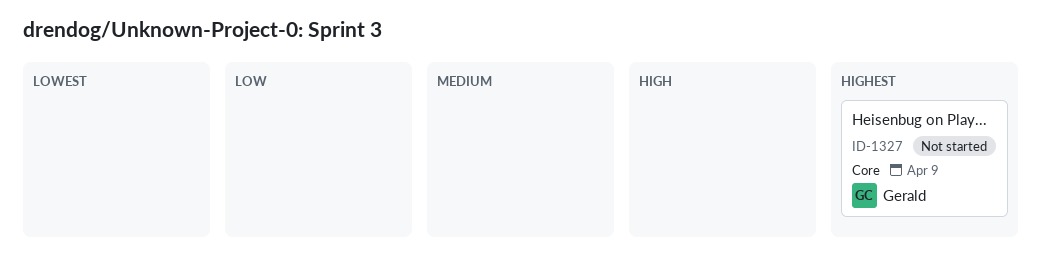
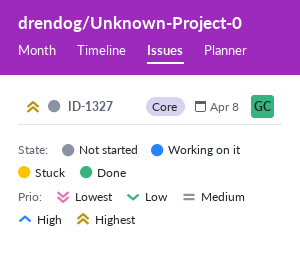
ID-1327, due: Apr 9 -> Apr 8

